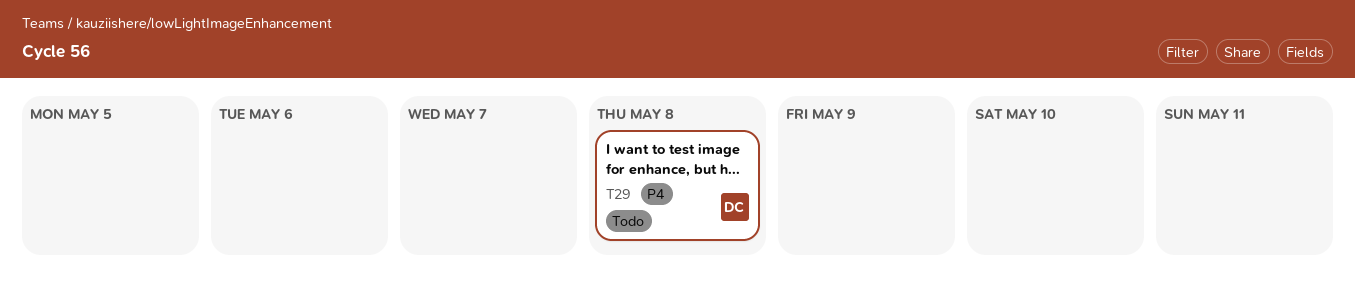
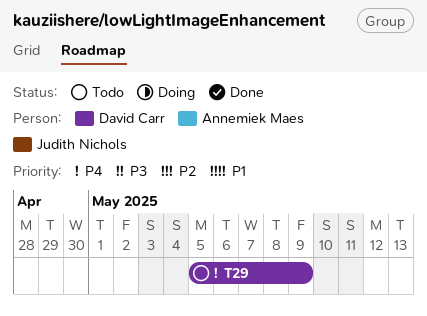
T29, due: May 8 -> May 9

